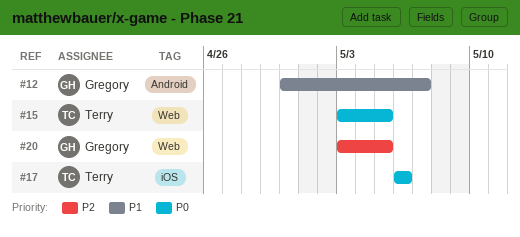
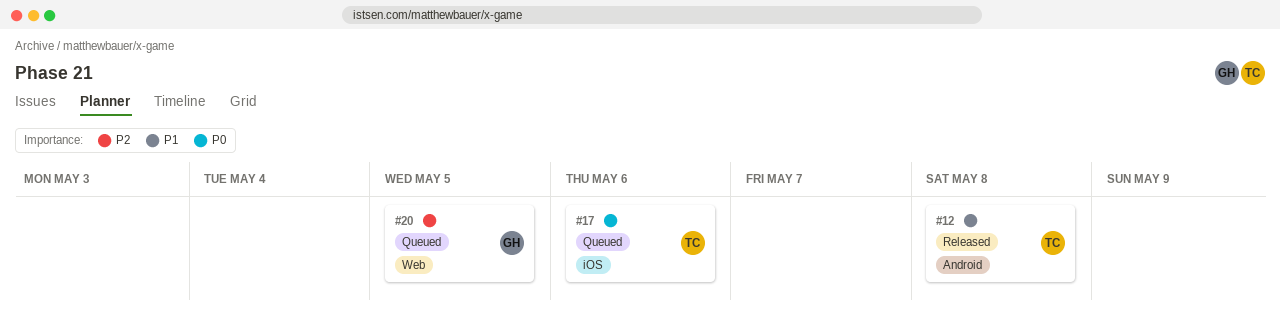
#12, owner: Gregory -> Terry
#12, due: May 7 -> May 8
#15: present -> none

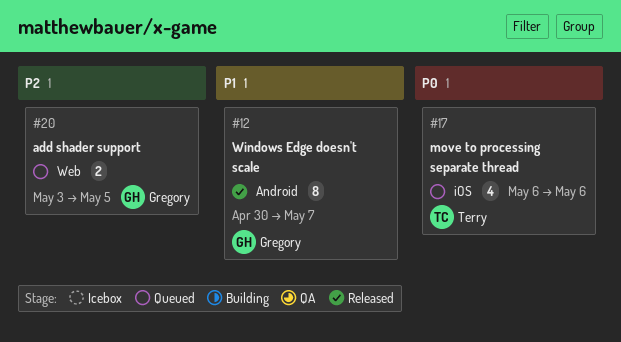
#12, owner: Terry -> Gregory
#12, due: May 8 -> May 7

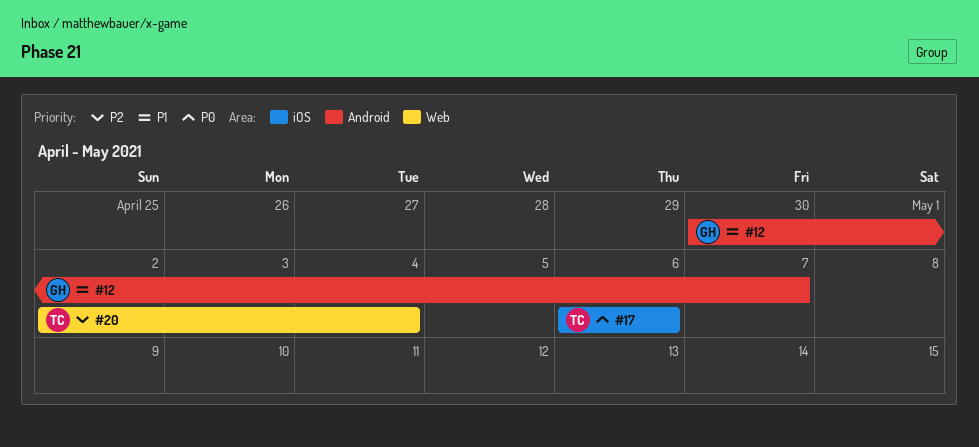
#20, owner: Gregory -> Terry
#20, start: May 3 -> May 2
#20, due: May 5 -> May 4

